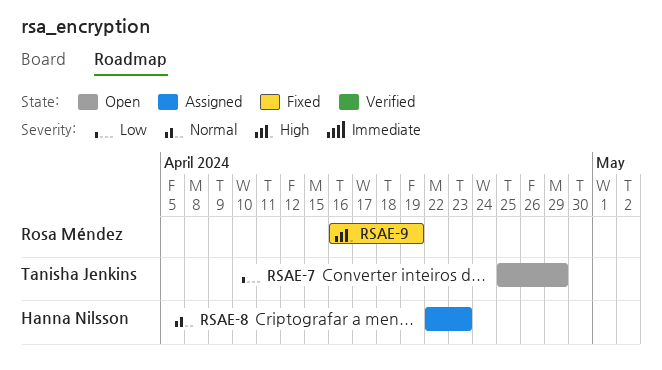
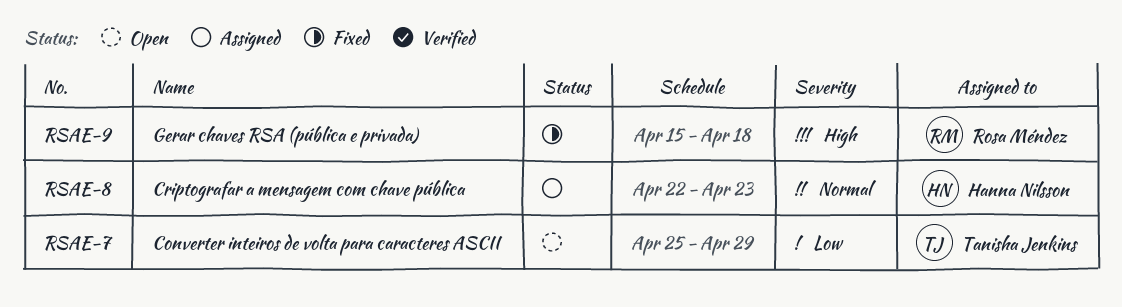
RSAE-9, start: Apr 16 -> Apr 15
RSAE-9, due: Apr 19 -> Apr 18

